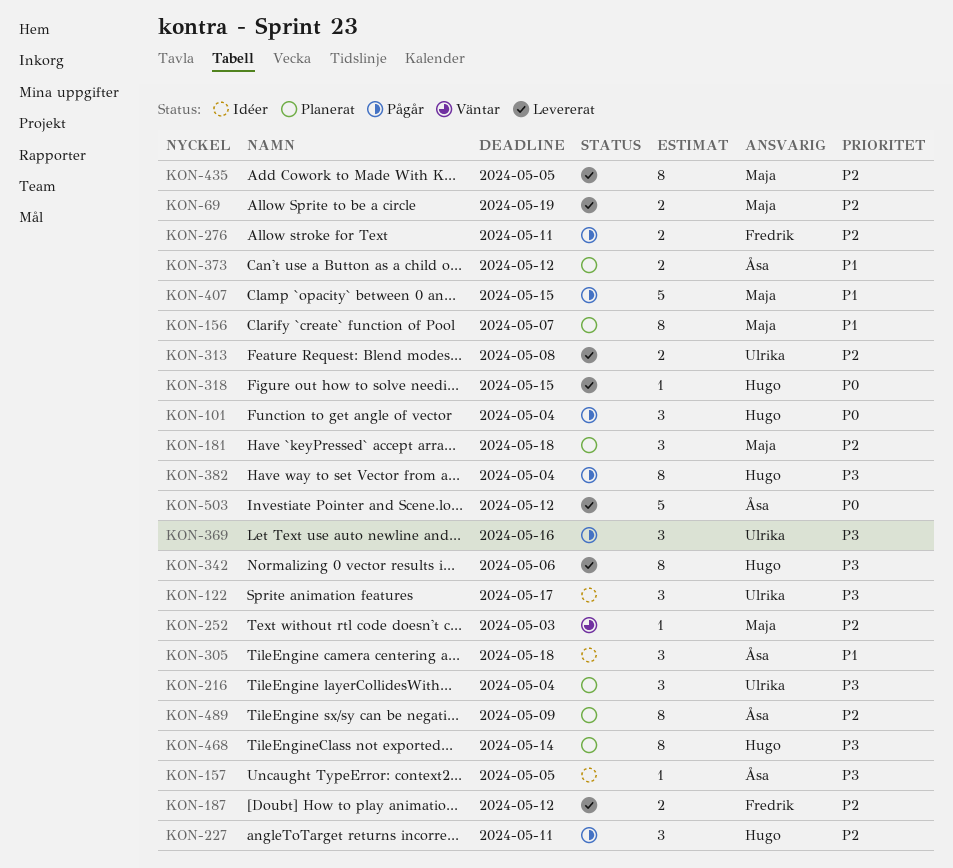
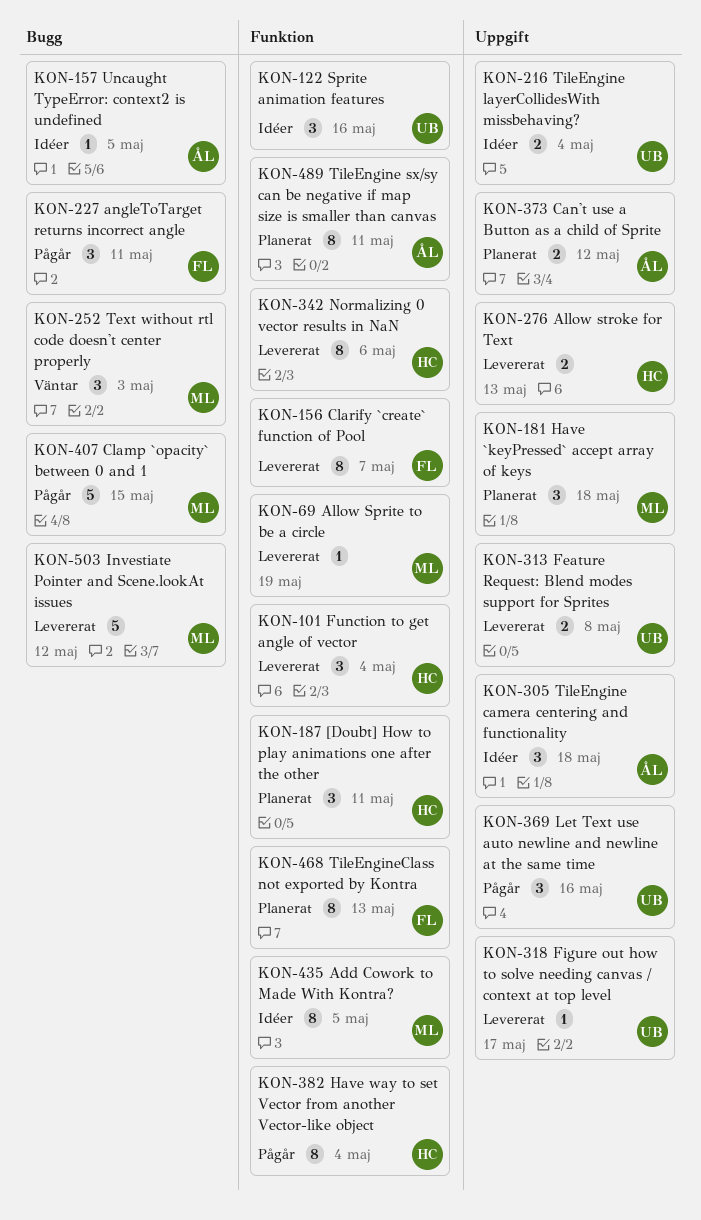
KON-69, estimate: 2 -> 1
KON-101, status: Pågår -> Levererat
KON-122, due: May 17 -> May 16
KON-156, status: Planerat -> Levererat
KON-156, owner: Maja -> Fredrik
KON-187, status: Levererat -> Planerat
KON-187, owner: Fredrik -> Hugo
KON-187, estimate: 2 -> 3
KON-187, due: May 12 -> May 11
KON-216, status: Planerat -> Idéer
KON-216, estimate: 3 -> 2
KON-227, owner: Hugo -> Fredrik
KON-252, estimate: 1 -> 3
KON-276, status: Pågår -> Levererat
KON-276, owner: Fredrik -> Hugo
KON-276, due: May 11 -> May 13
KON-318, owner: Hugo -> Ulrika
KON-318, due: May 15 -> May 17
KON-435, status: Levererat -> Idéer
KON-468, owner: Hugo -> Fredrik
KON-468, due: May 14 -> May 13
KON-489, due: May 9 -> May 11
KON-503, owner: Åsa -> Maja

